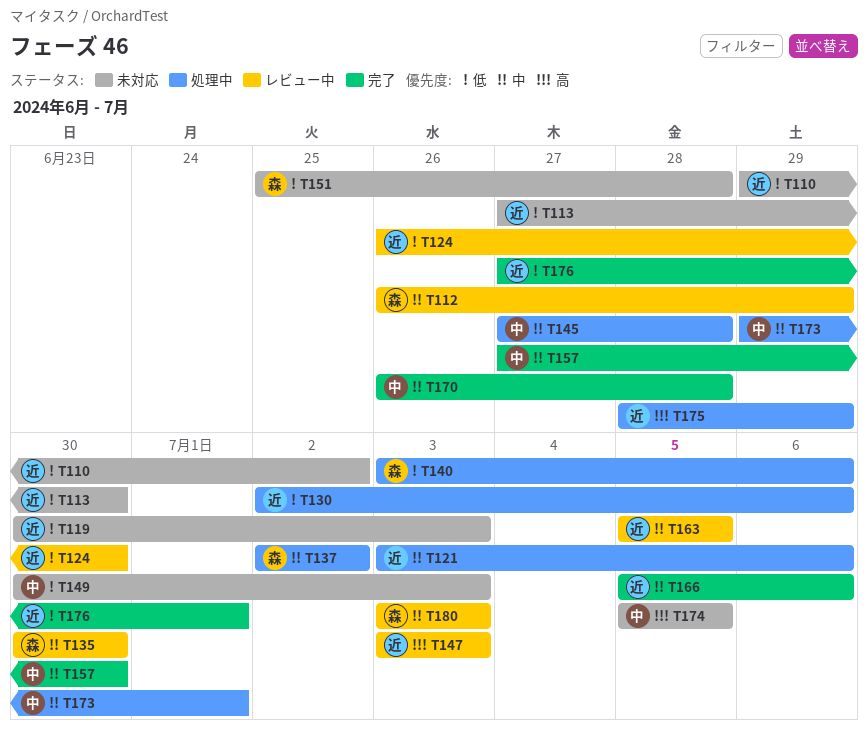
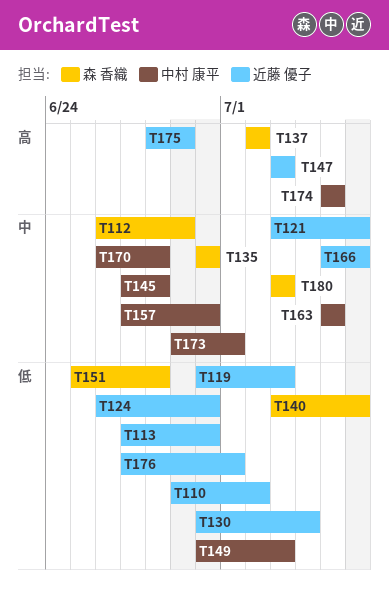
T130, start: Jul 2 -> Jun 30
T130, due: Jul 6 -> Jul 4
T137, priority: 中 -> 高
T163, owner: 近藤 優子 -> 中村 康平

